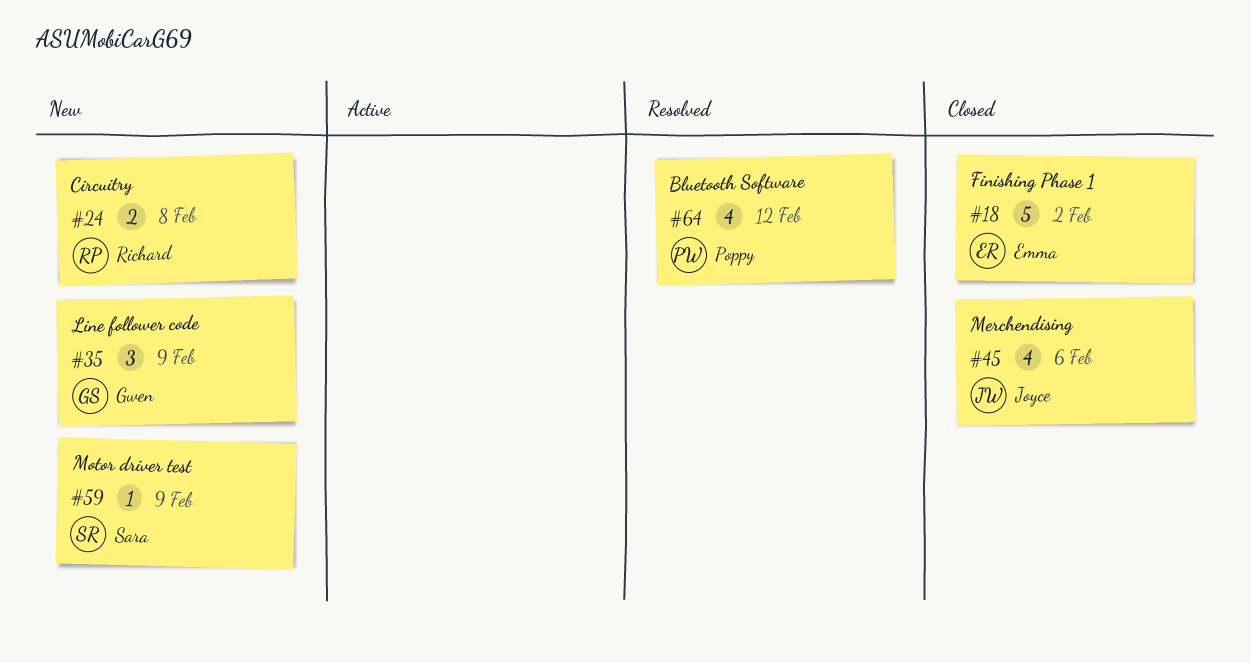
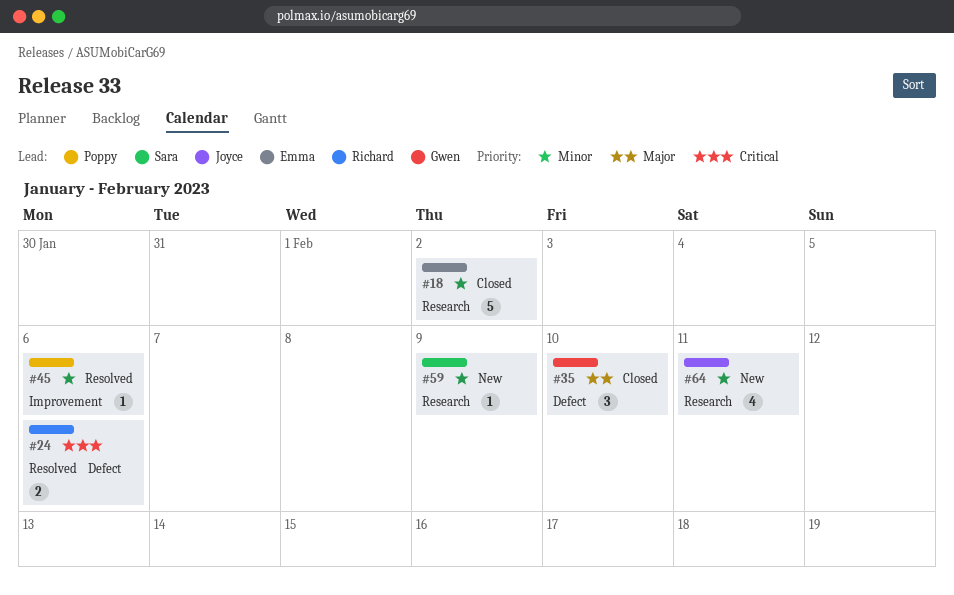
#24, status: New -> Resolved
#24, due: Feb 8 -> Feb 6
#35, status: New -> Closed
#35, due: Feb 9 -> Feb 10
#45, status: Closed -> Resolved
#45, owner: Joyce -> Poppy
#45, estimate: 4 -> 1
#64, status: Resolved -> New
#64, owner: Poppy -> Joyce
#64, due: Feb 12 -> Feb 11

